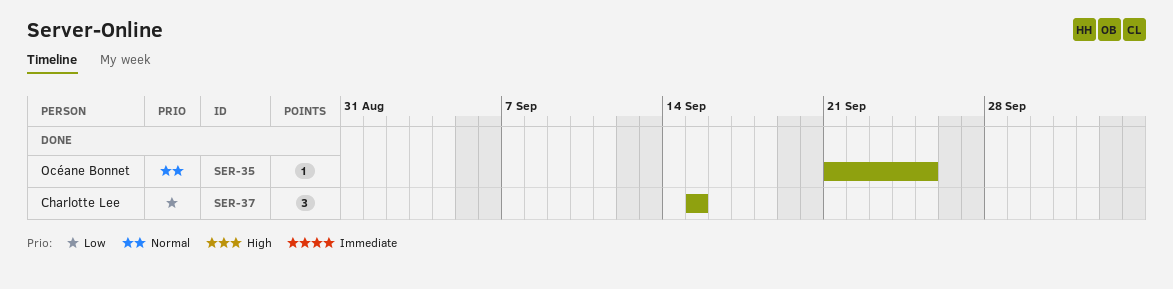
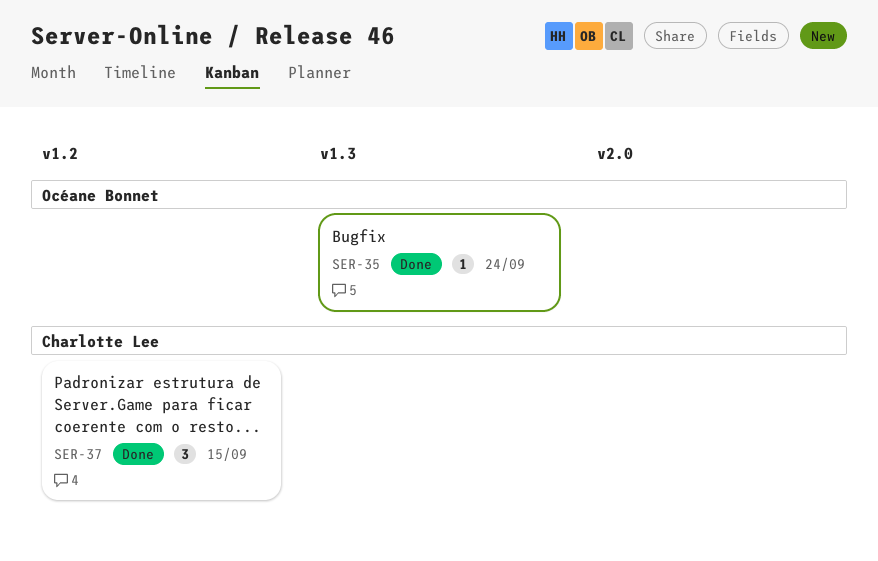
SER-35, due: Sep 25 -> Sep 24

